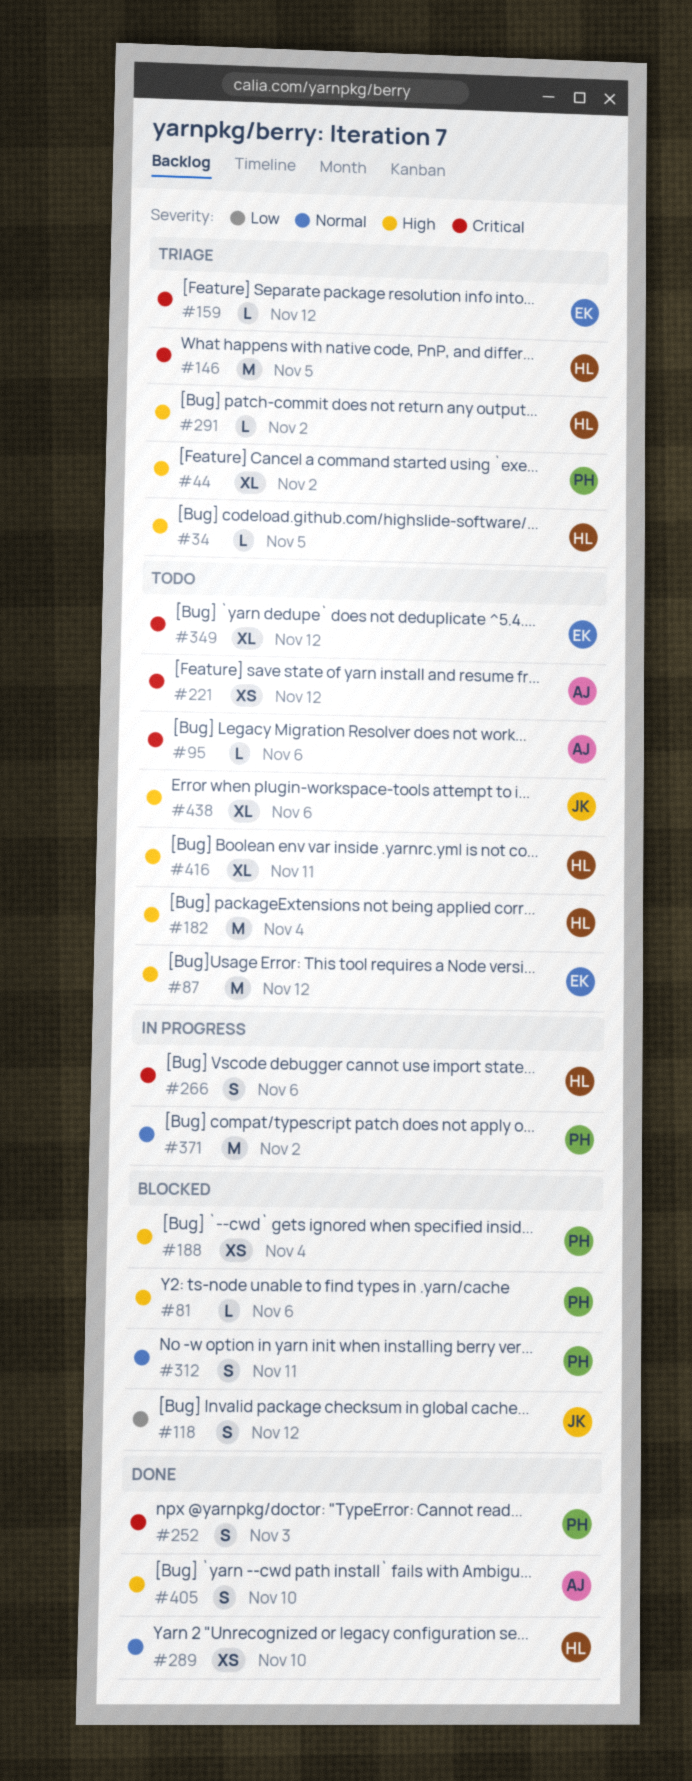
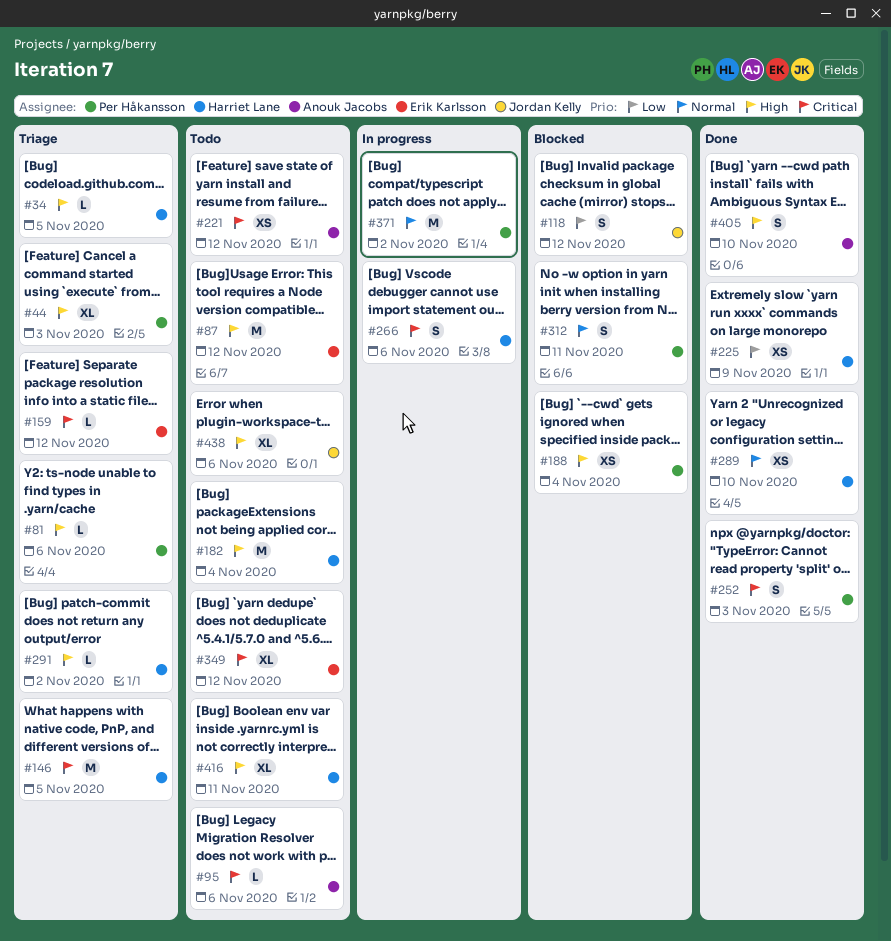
#44, due: Nov 2 -> Nov 3
#81, status: Blocked -> Triage
#225: none -> present

